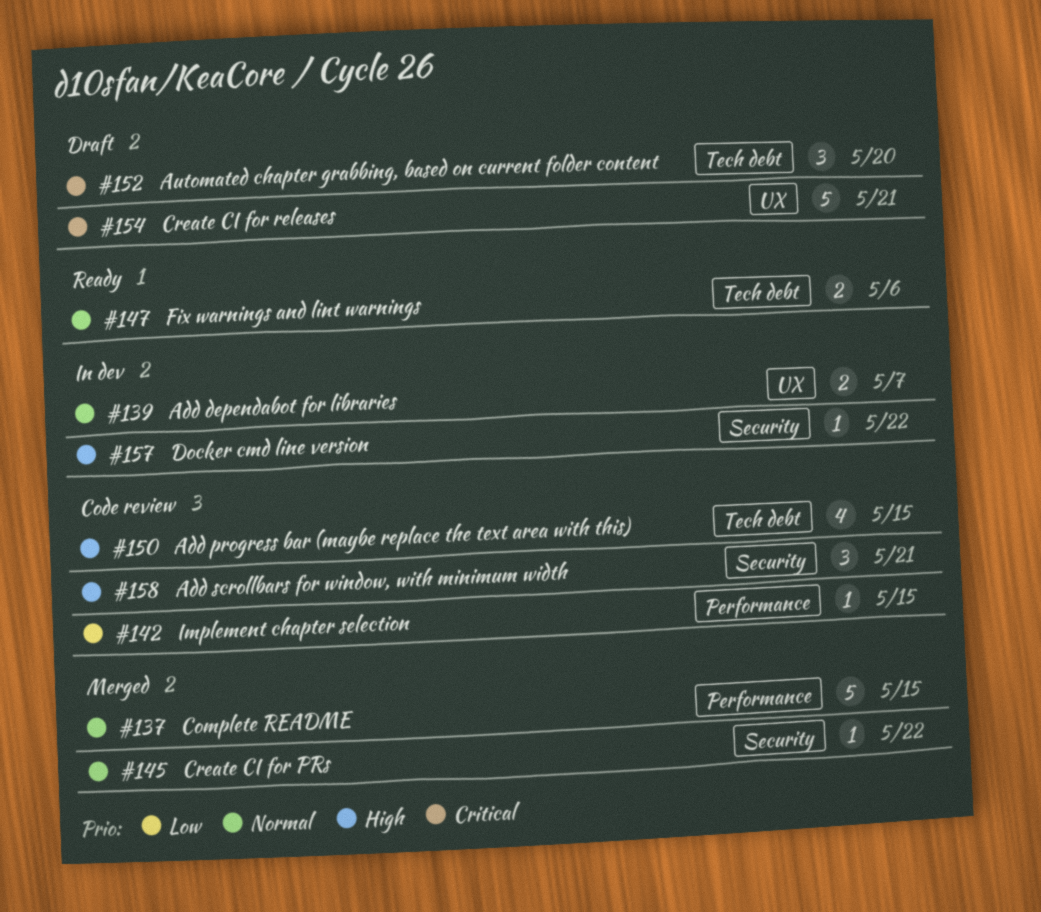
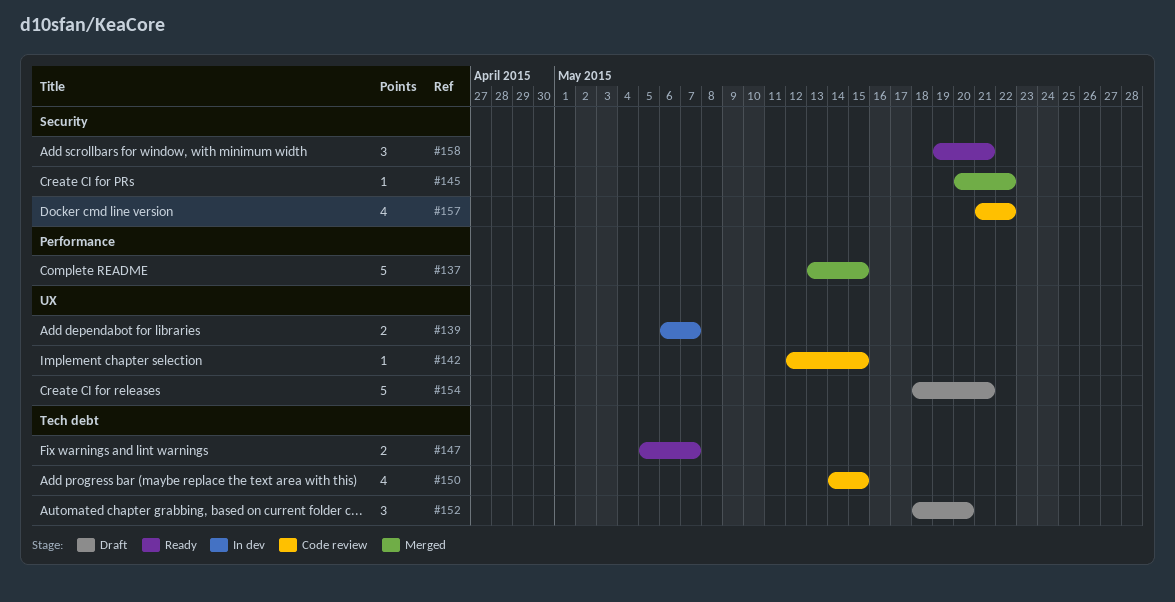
#142, label: Performance -> UX
#147, due: May 6 -> May 7
#157, status: In dev -> Code review
#157, estimate: 1 -> 4
#158, status: Code review -> Ready

